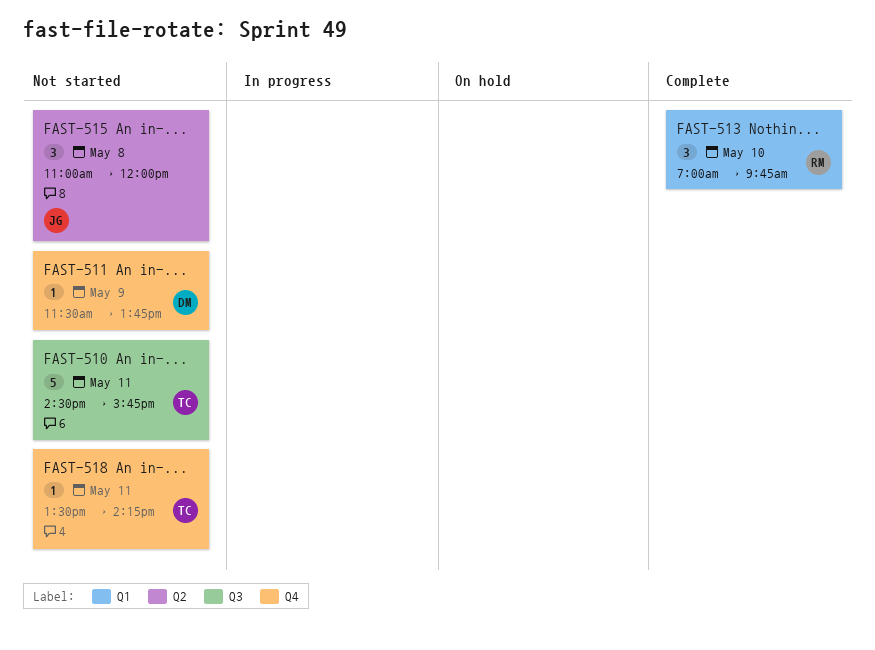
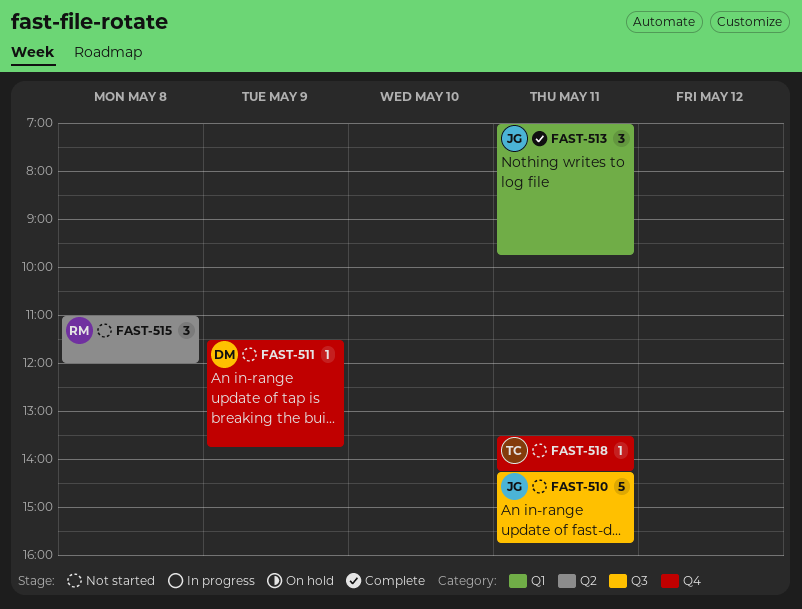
FAST-510, owner: TC -> JG
FAST-510, begins: 14:30 -> 14:15
FAST-513, owner: RM -> JG
FAST-513, day: May 10 -> May 11
FAST-515, owner: JG -> RM

